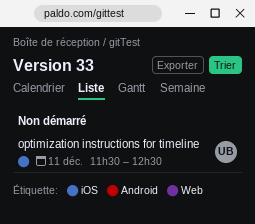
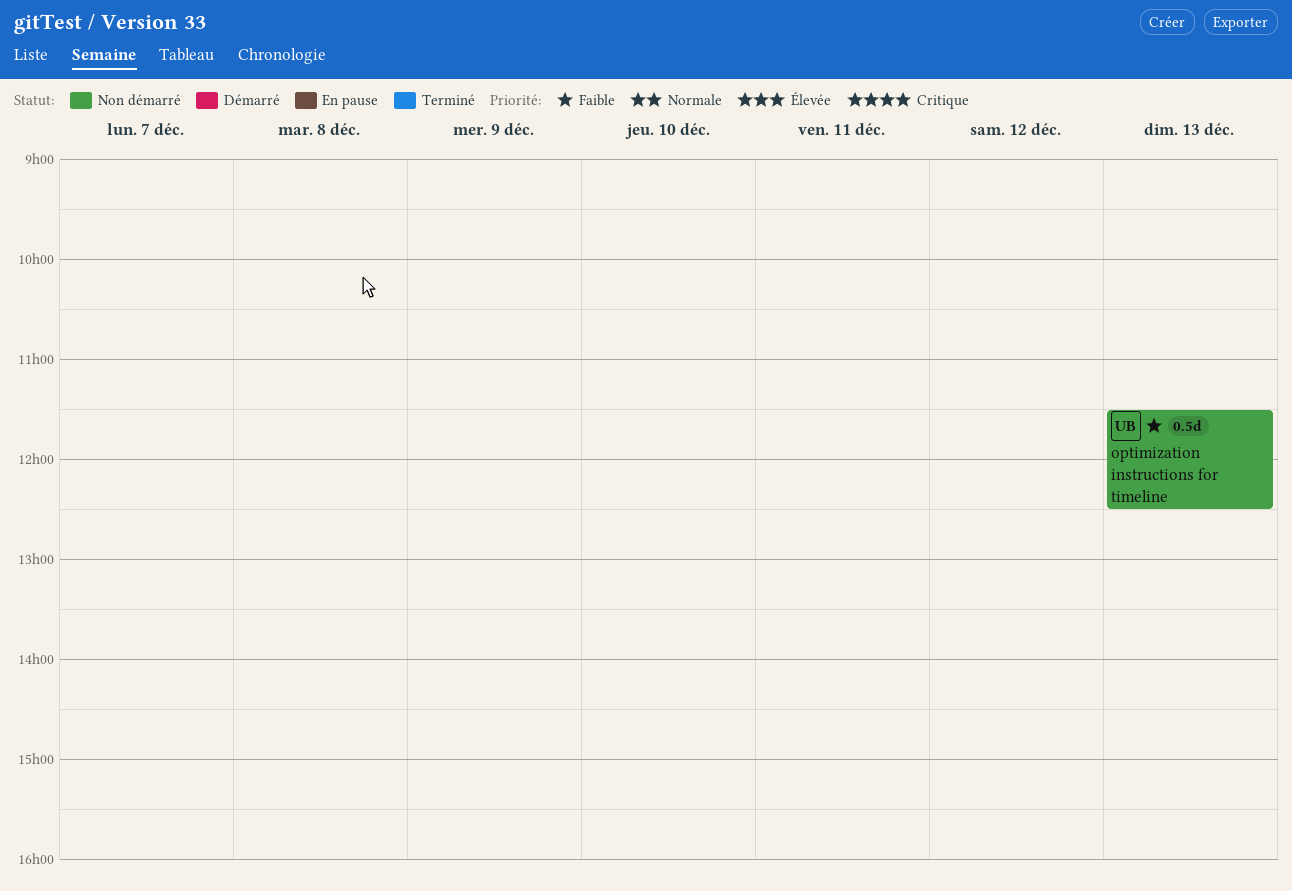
optimization instructions for timeline, day: Dec 11 -> Dec 13

